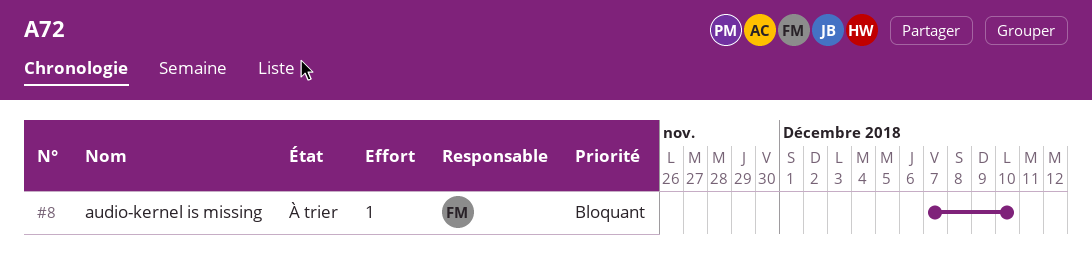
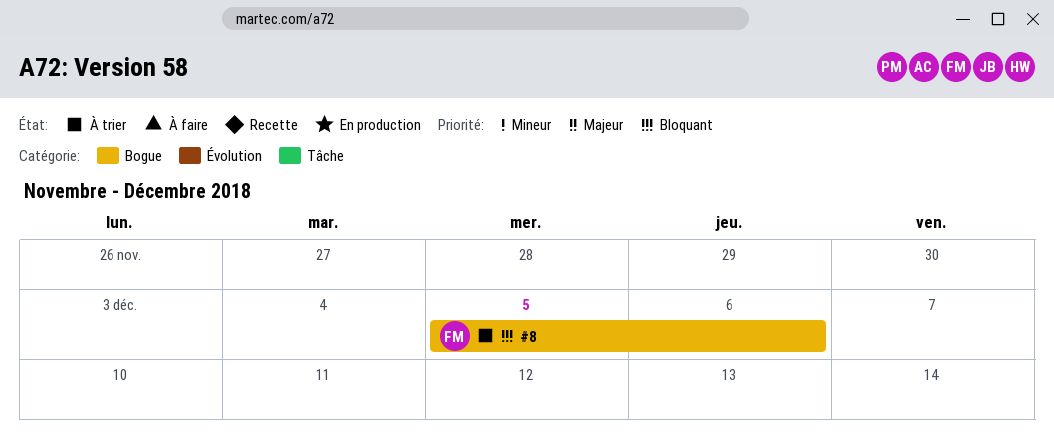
#8, start: Dec 7 -> Dec 5
#8, due: Dec 10 -> Dec 6

